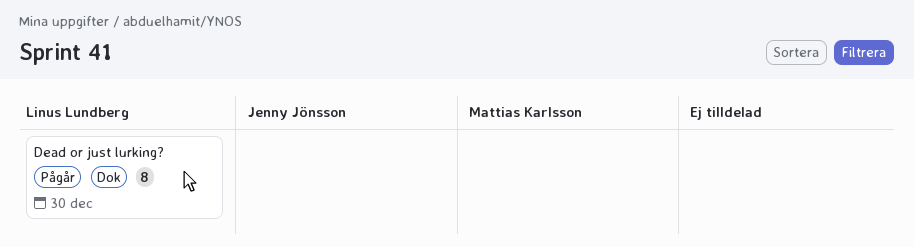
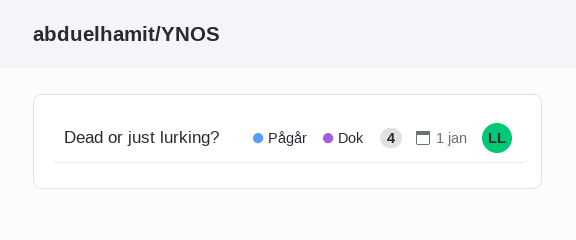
Dead or just lurking?, estimate: 8 -> 4
Dead or just lurking?, due: Dec 30 -> Jan 1

